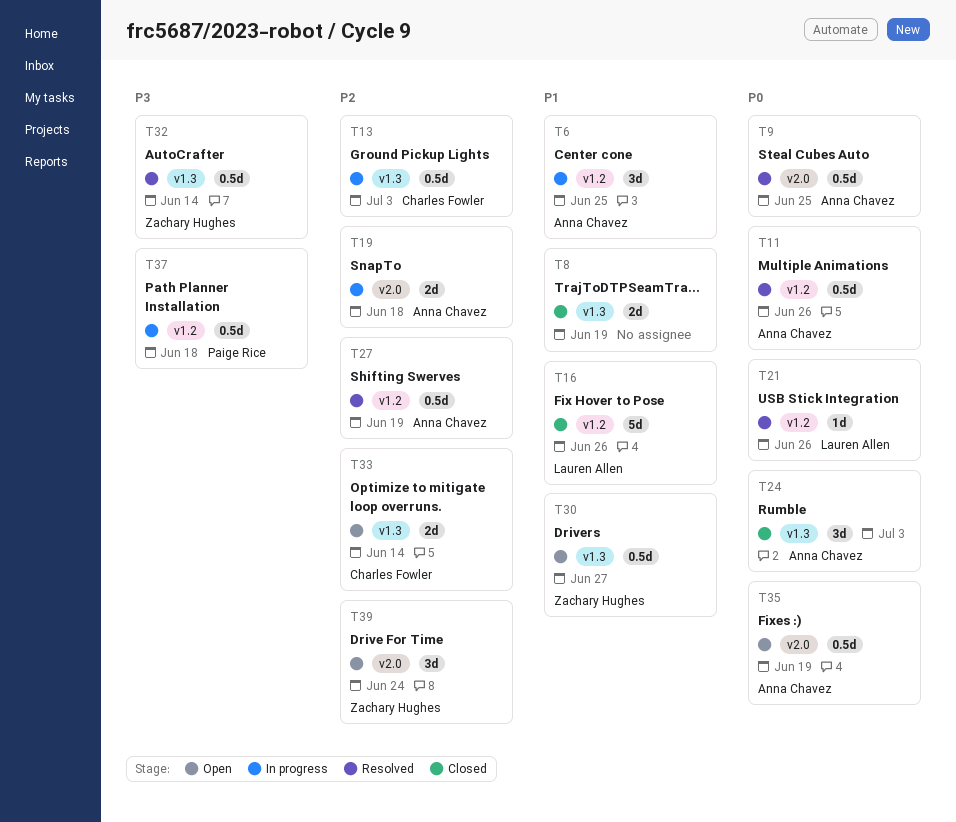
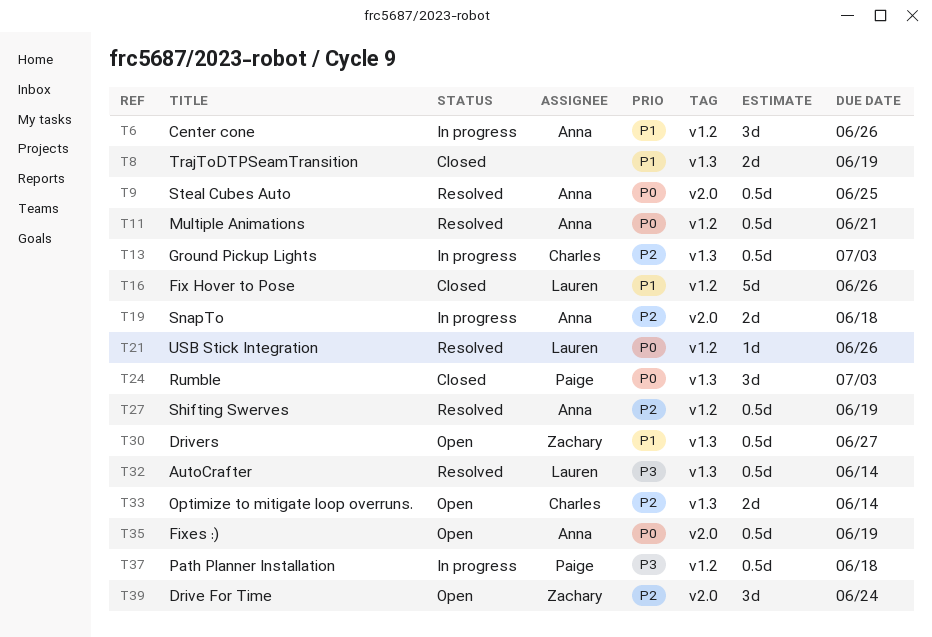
T6, due: Jun 25 -> Jun 26
T11, due: Jun 26 -> Jun 21
T24, owner: Anna Chavez -> Paige Rice
T32, owner: Zachary Hughes -> Lauren Allen

